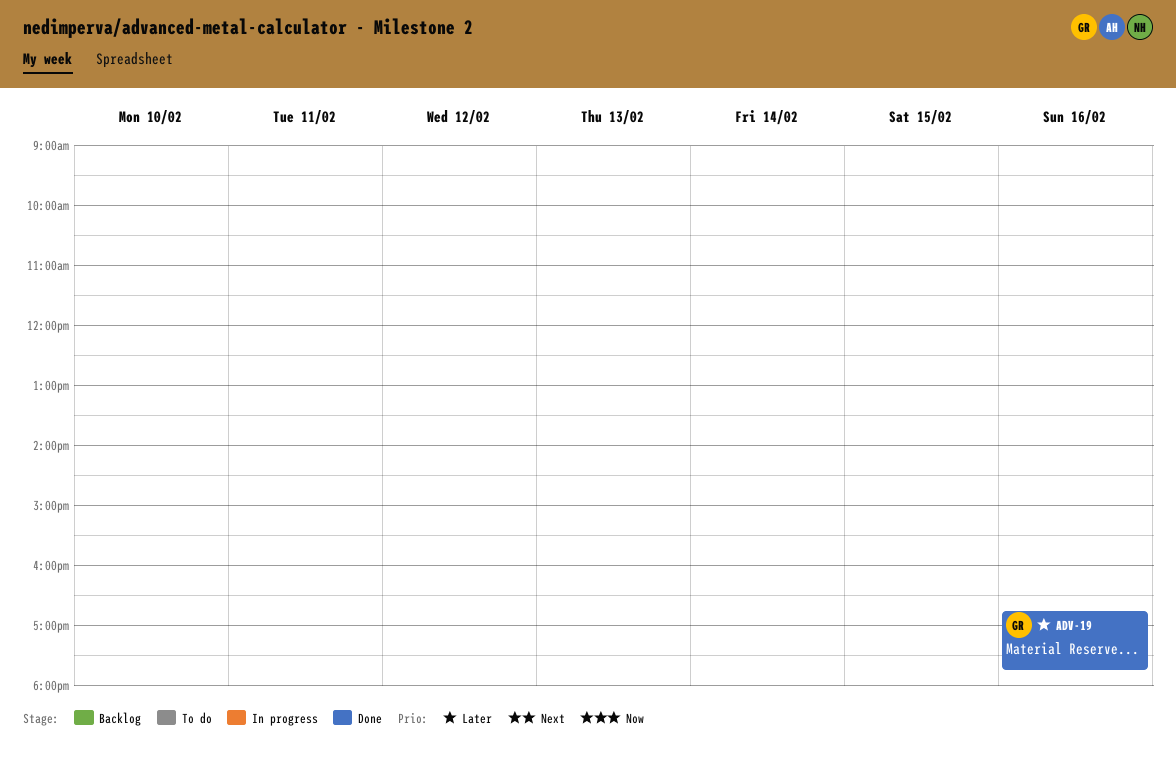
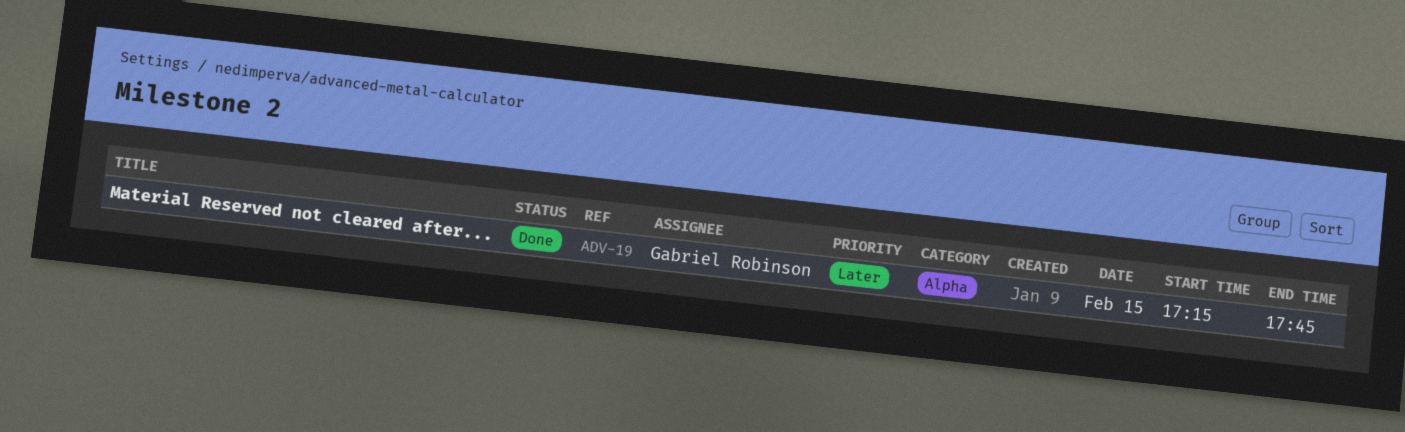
ADV-19, day: Feb 16 -> Feb 15
ADV-19, begins: 16:45 -> 17:15

